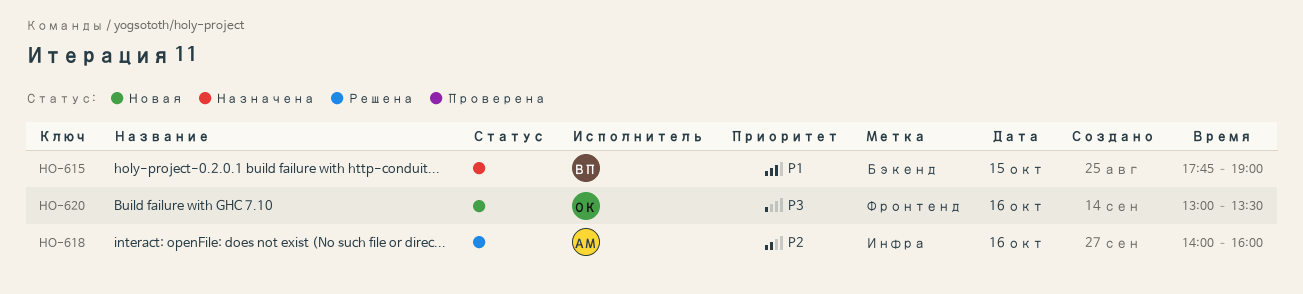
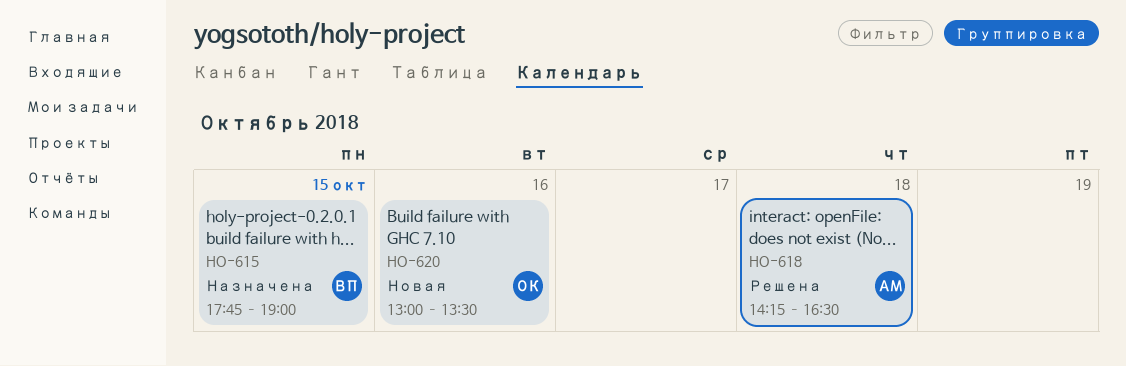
HO-618, day: Oct 16 -> Oct 18
HO-618, begins: 14:00 -> 14:15
HO-618, ends: 16:00 -> 16:30

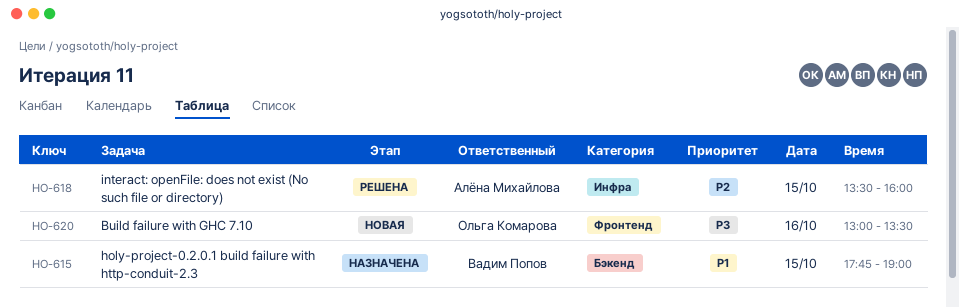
HO-618, day: Oct 18 -> Oct 15
HO-618, begins: 14:15 -> 13:30
HO-618, ends: 16:30 -> 16:00

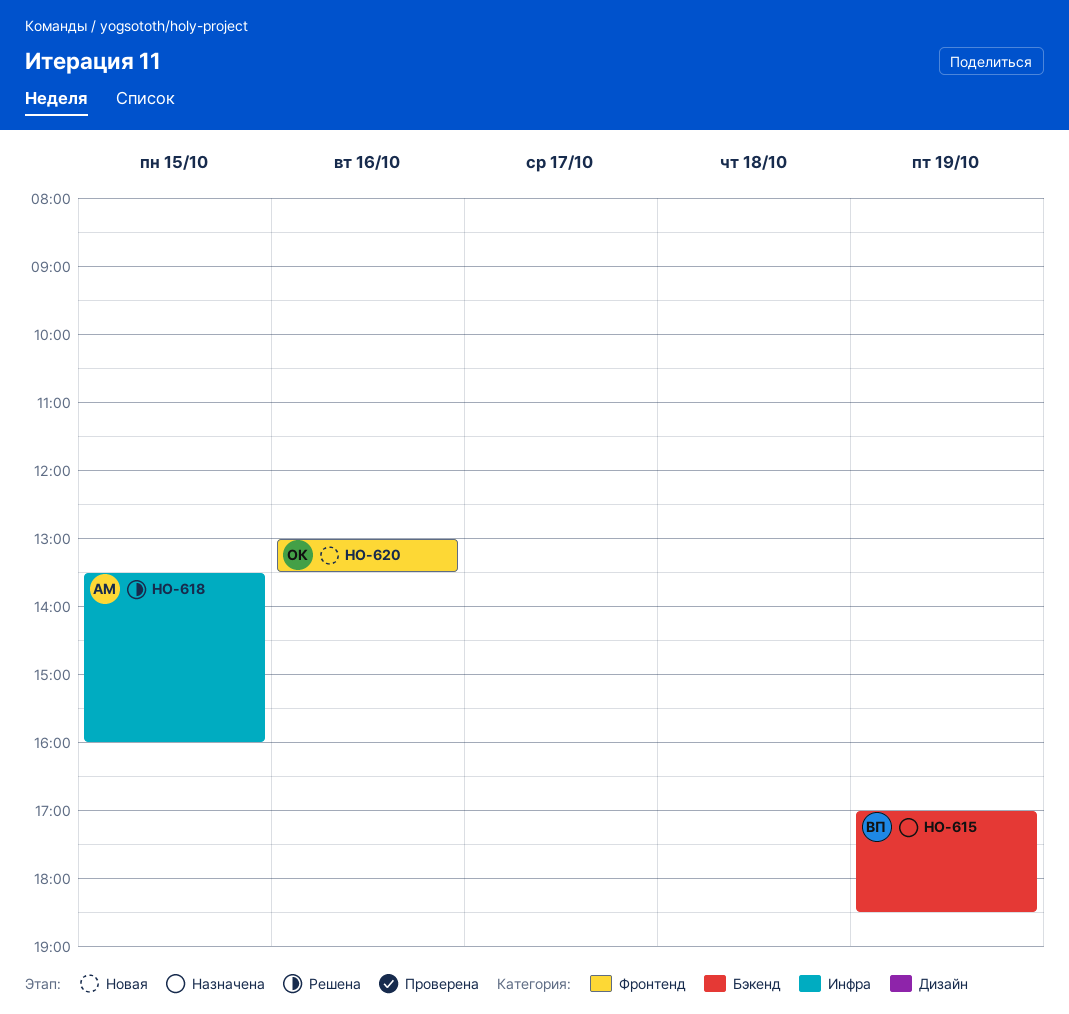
HO-615, day: Oct 15 -> Oct 19
HO-615, begins: 17:45 -> 17:00
HO-615, ends: 19:00 -> 18:30

